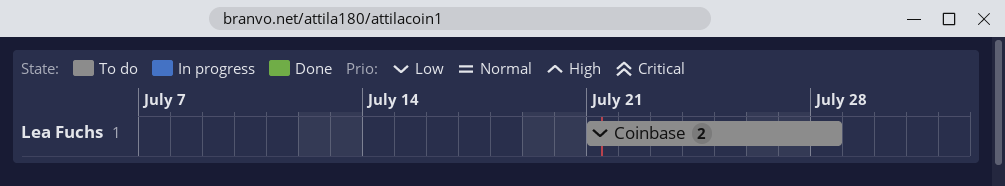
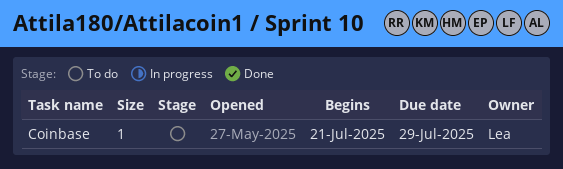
Coinbase, estimate: 2 -> 1
Coinbase, due: Jul 28 -> Jul 29

